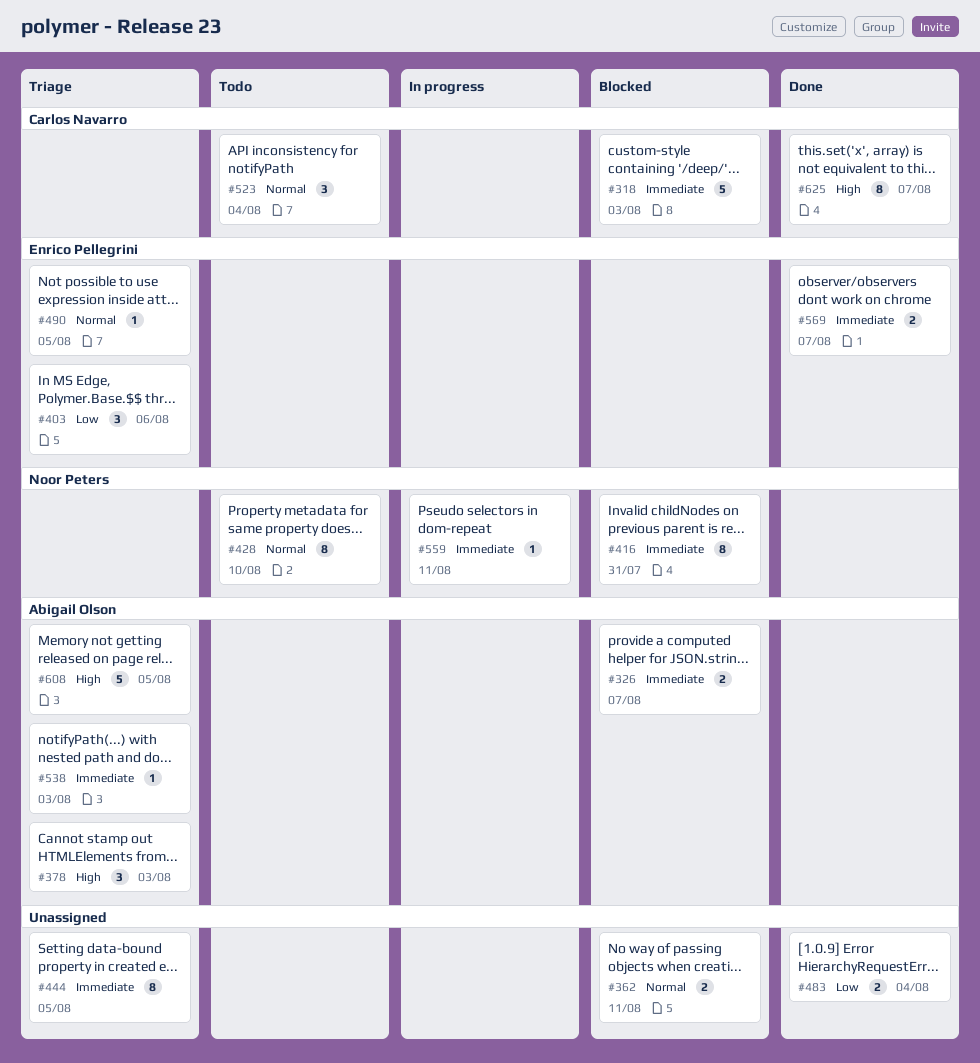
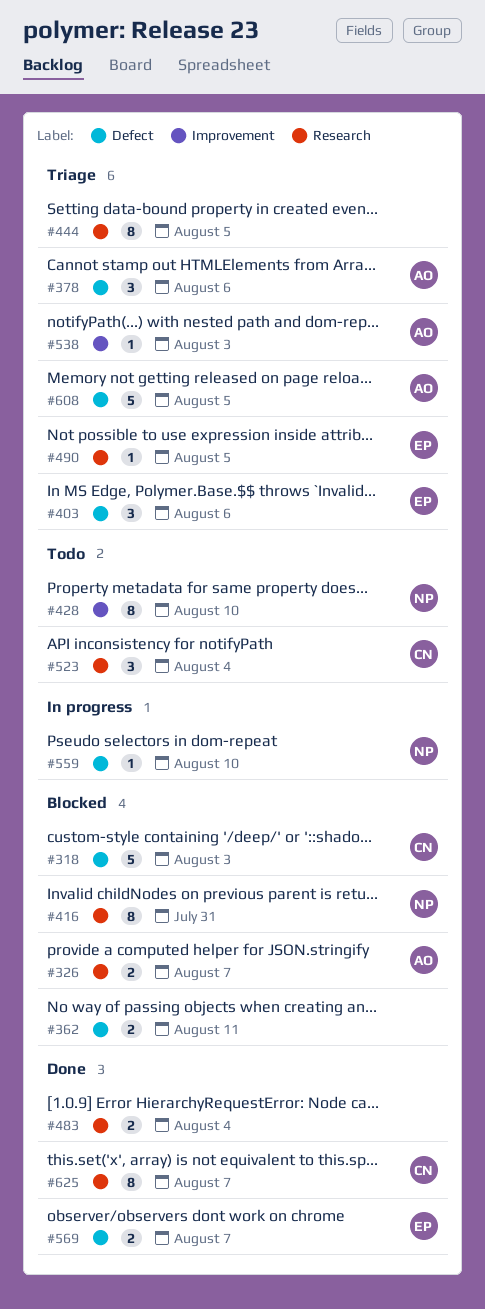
#378, due: Aug 3 -> Aug 6
#559, due: Aug 11 -> Aug 10

